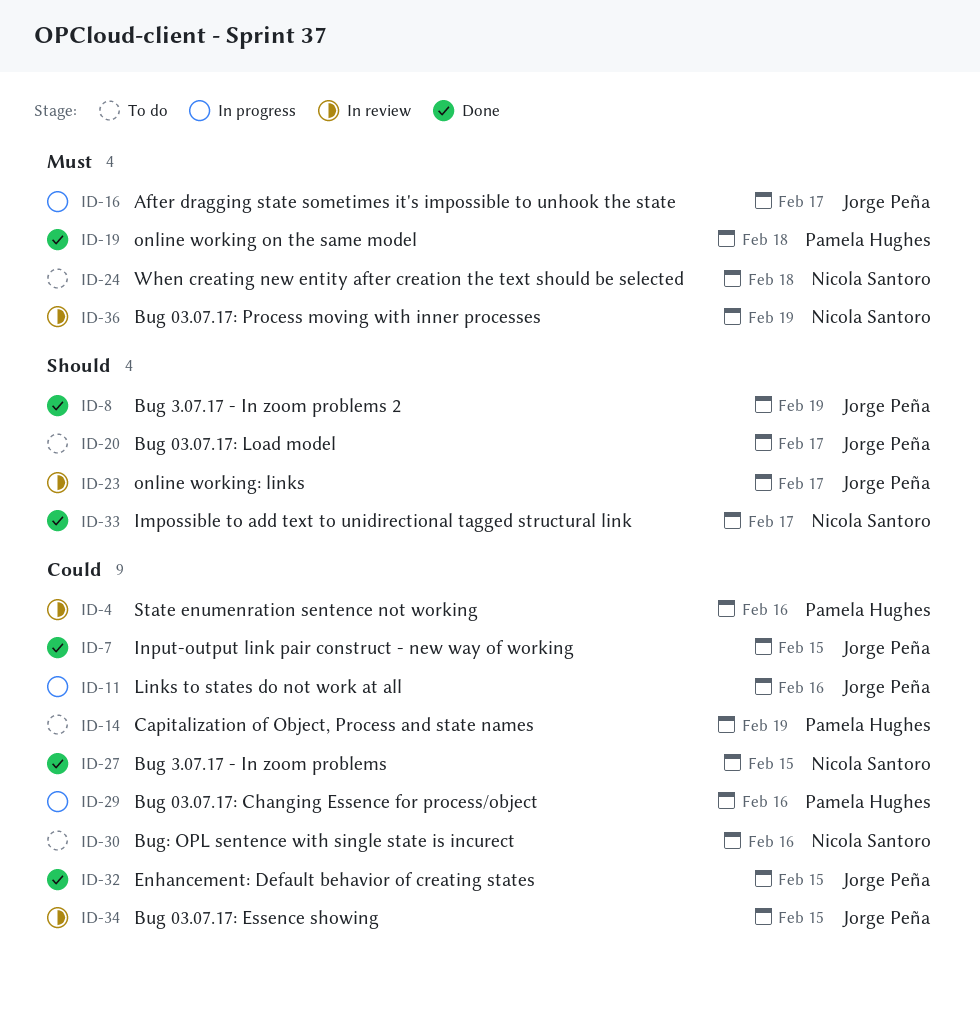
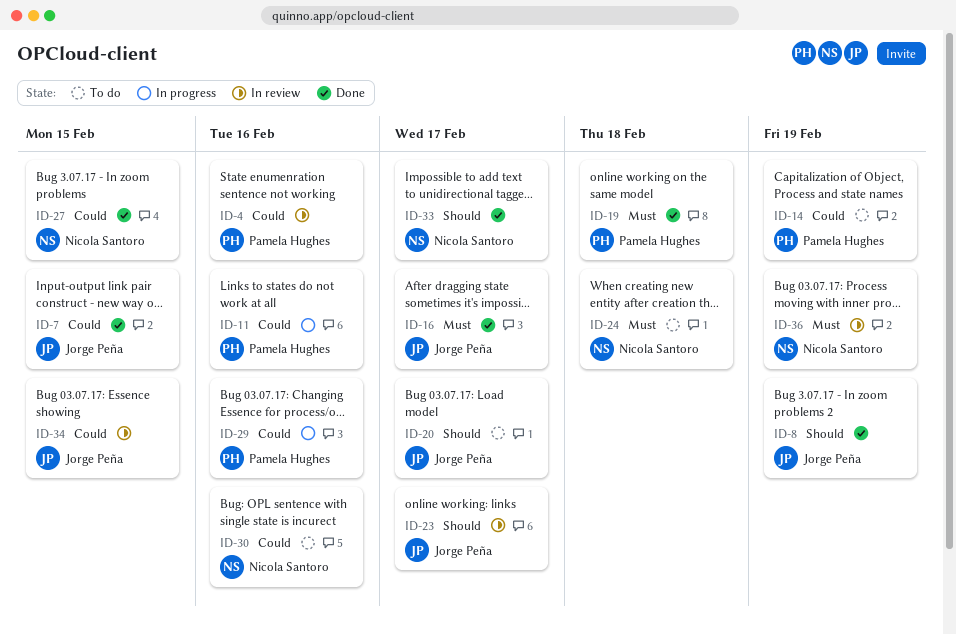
ID-11, owner: Jorge Peña -> Pamela Hughes
ID-16, status: In progress -> Done
ID-32: present -> none

